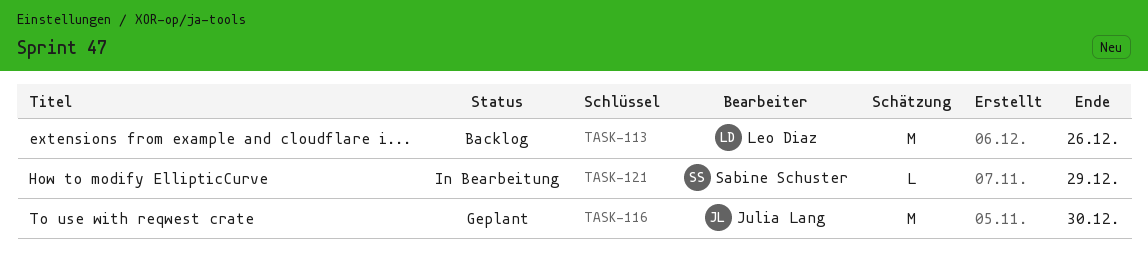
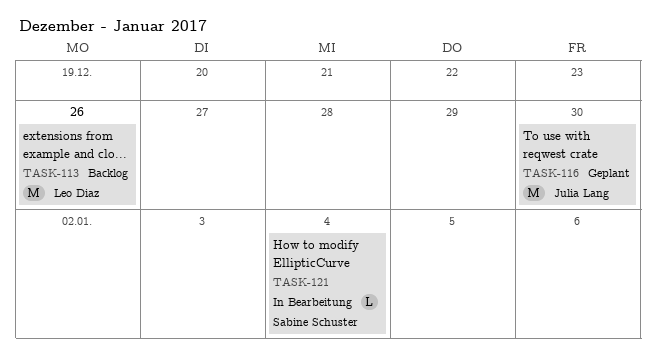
TASK-121, due: Dec 29 -> Jan 4

